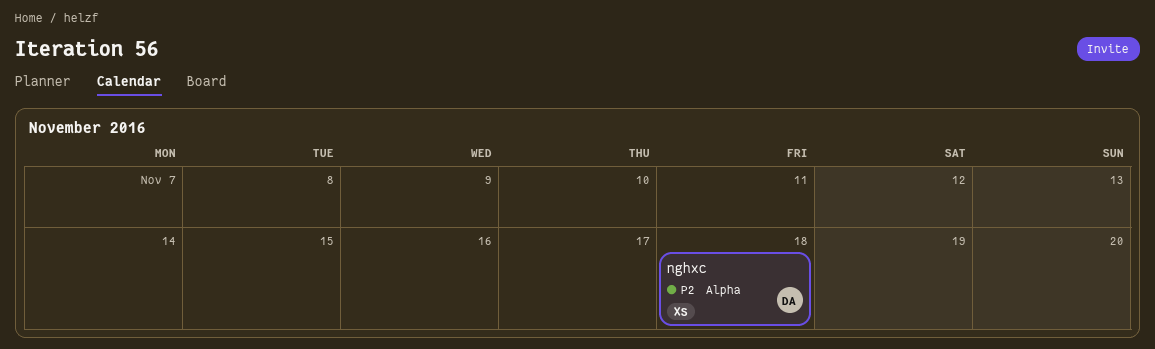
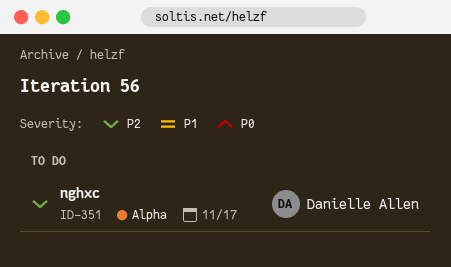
nghxc, due: Nov 18 -> Nov 17

